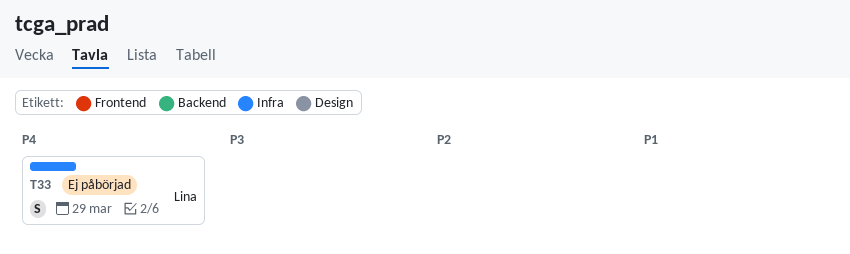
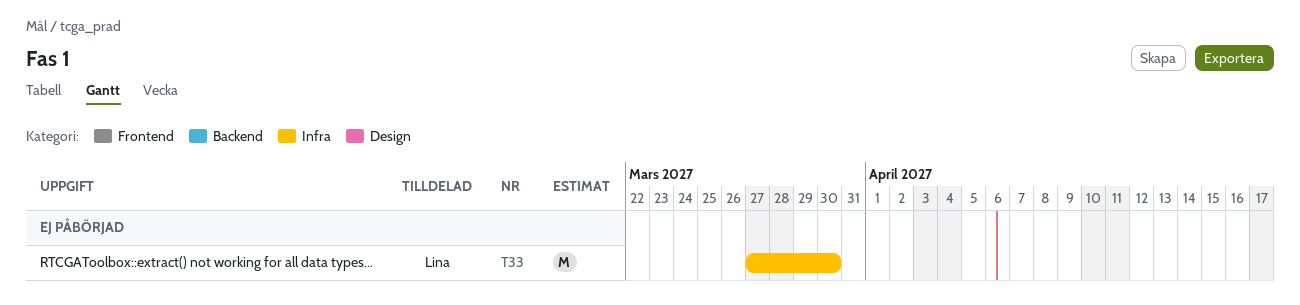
T33, estimate: S -> M
T33, due: Mar 29 -> Mar 30

